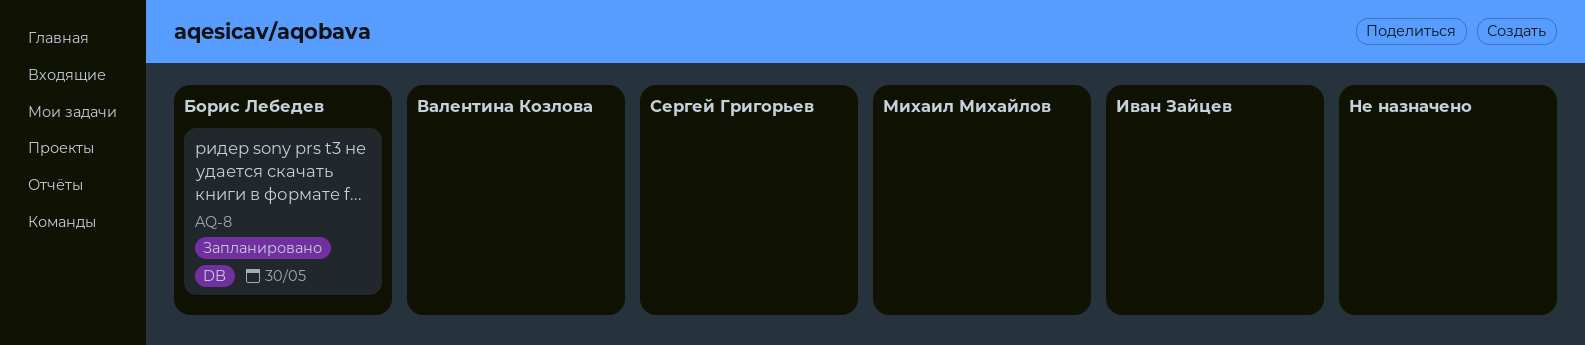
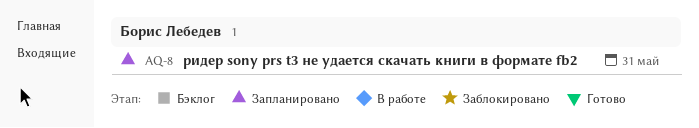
AQ-8, due: May 30 -> May 31

